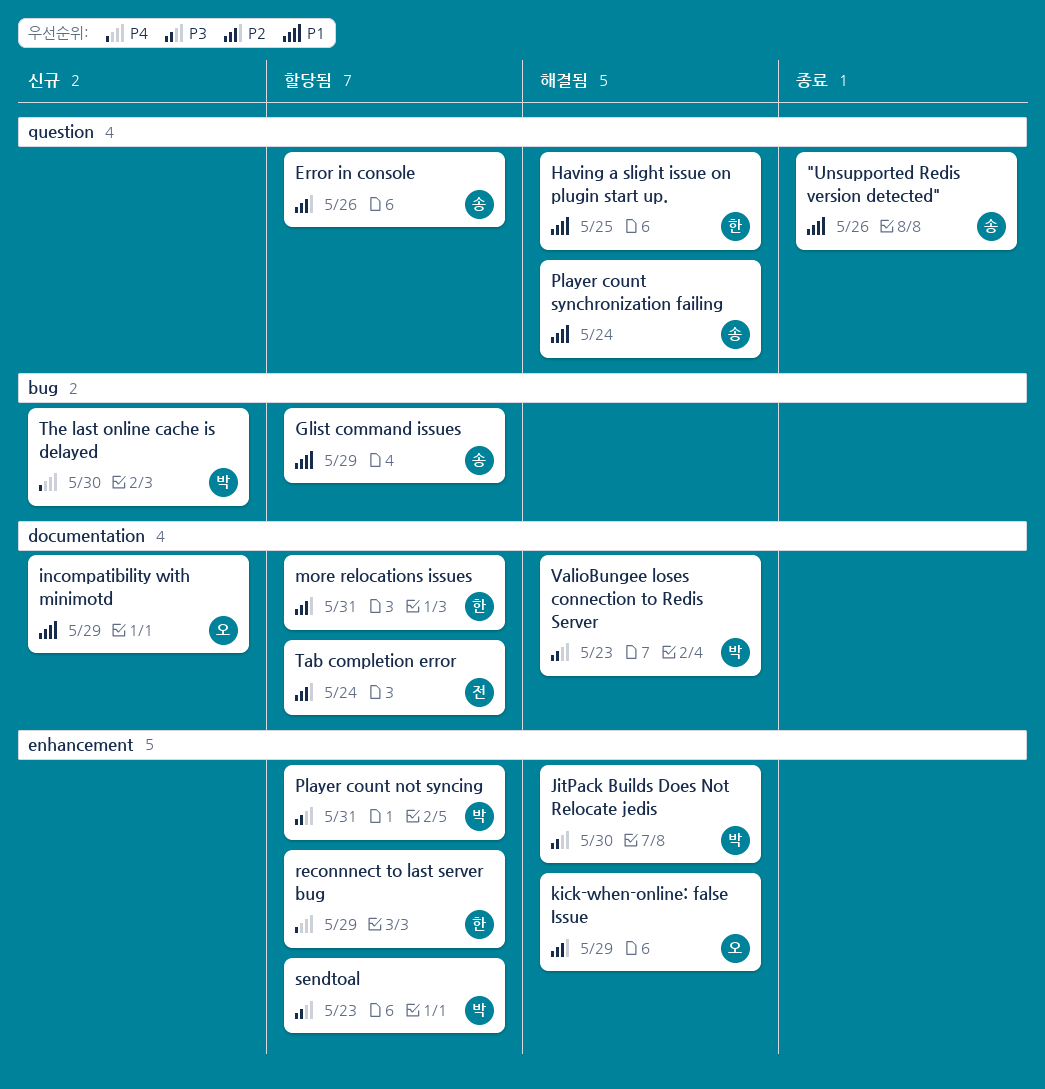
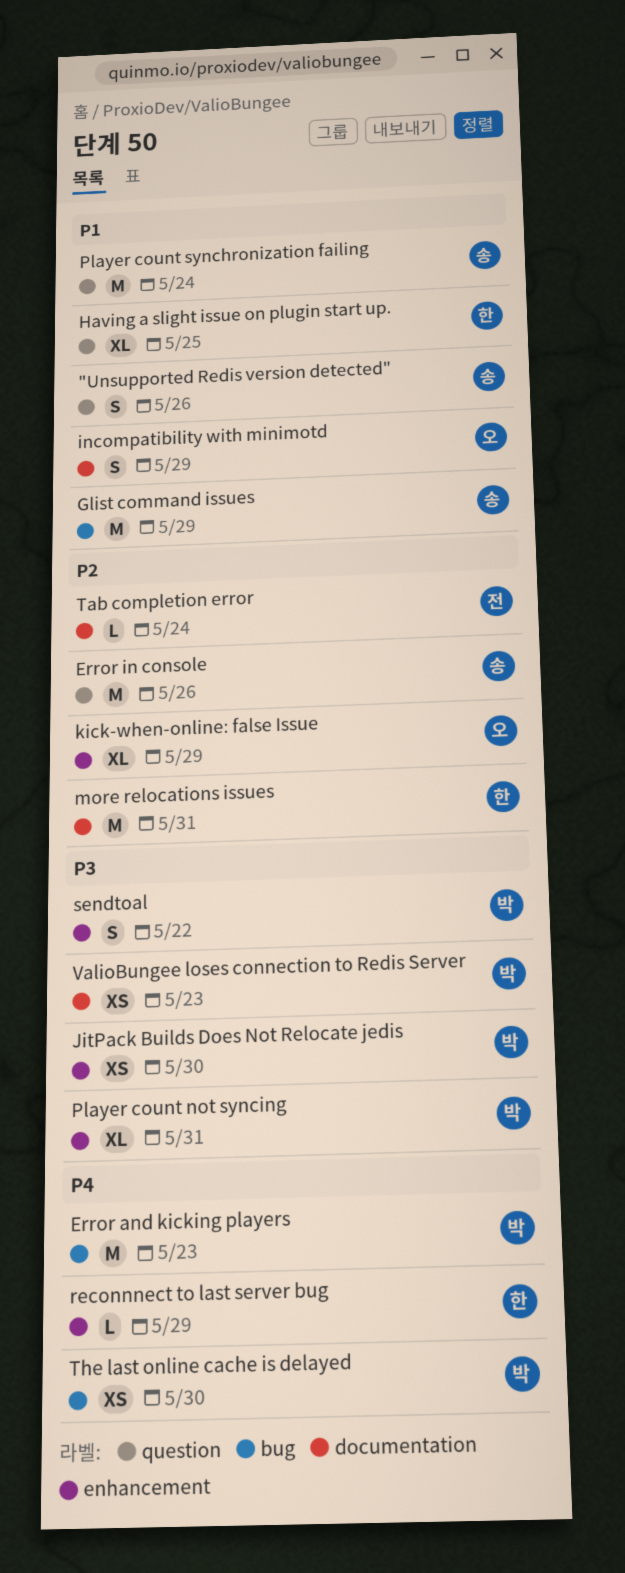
Error and kicking players: none -> present
sendtoal, due: May 23 -> May 22

